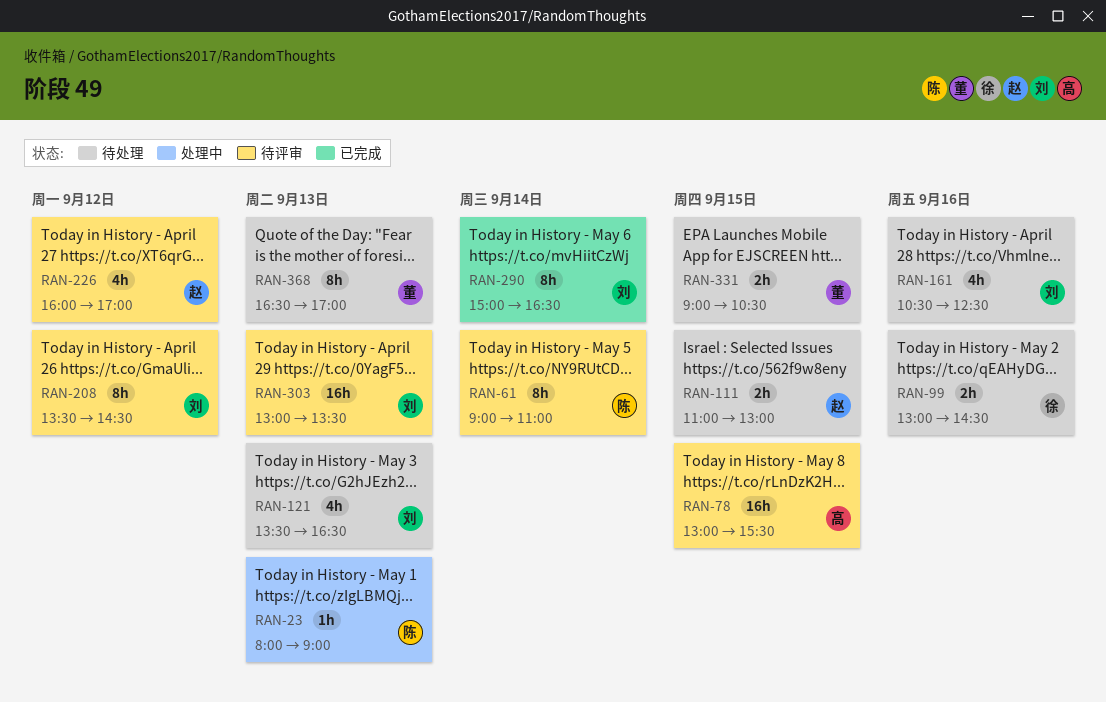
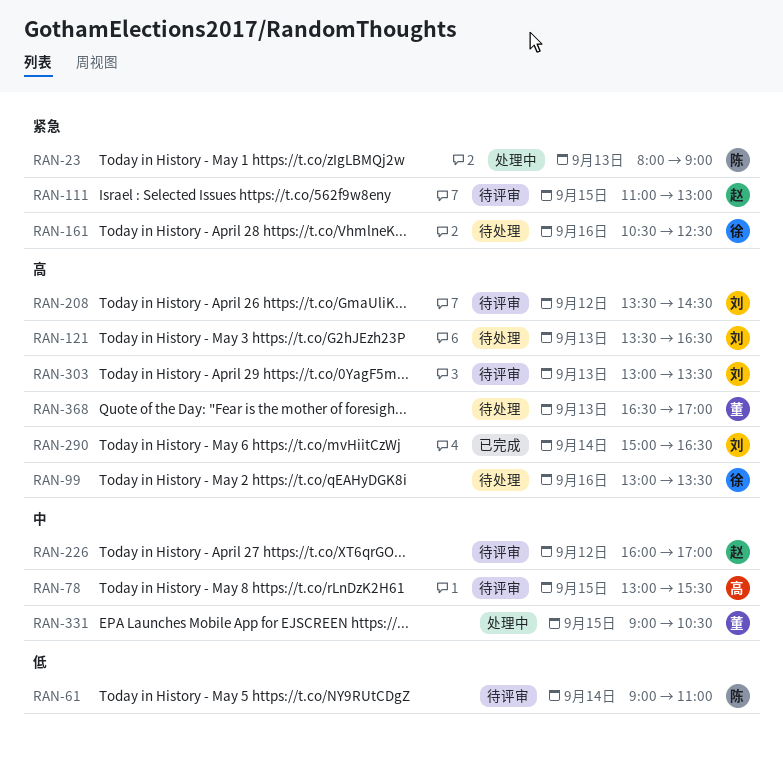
RAN-99, ends: 14:30 -> 13:30
RAN-111, status: 待处理 -> 待评审
RAN-161, owner: 刘 -> 徐
RAN-331, status: 待处理 -> 处理中

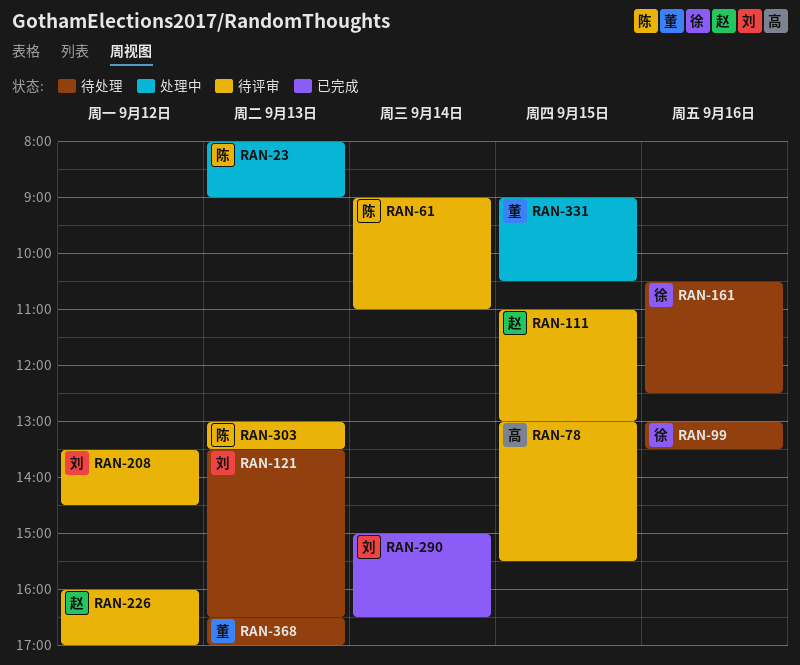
RAN-303, owner: 刘 -> 陈

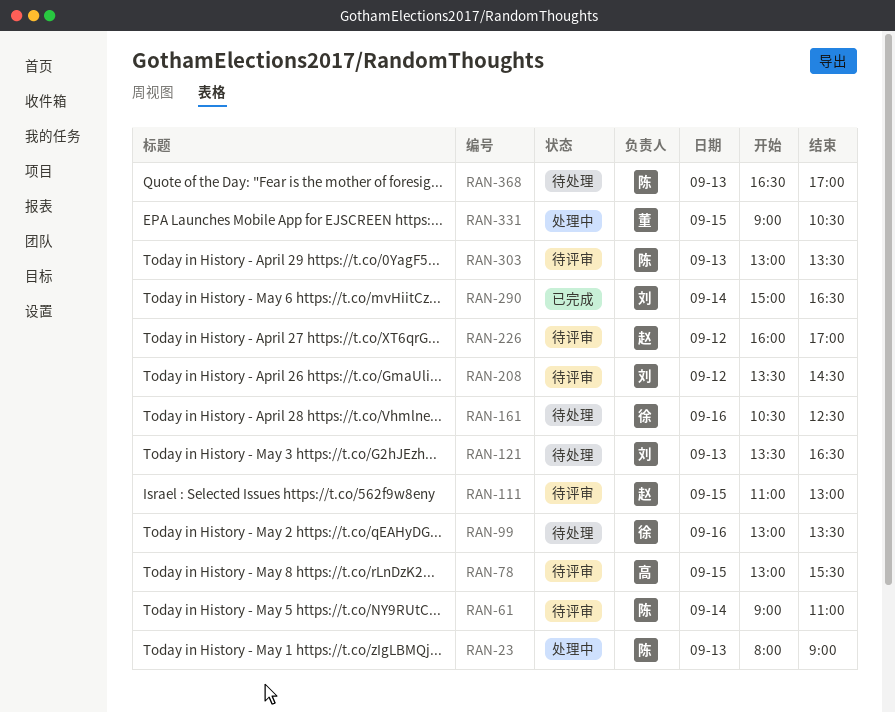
RAN-368, owner: 董 -> 陈

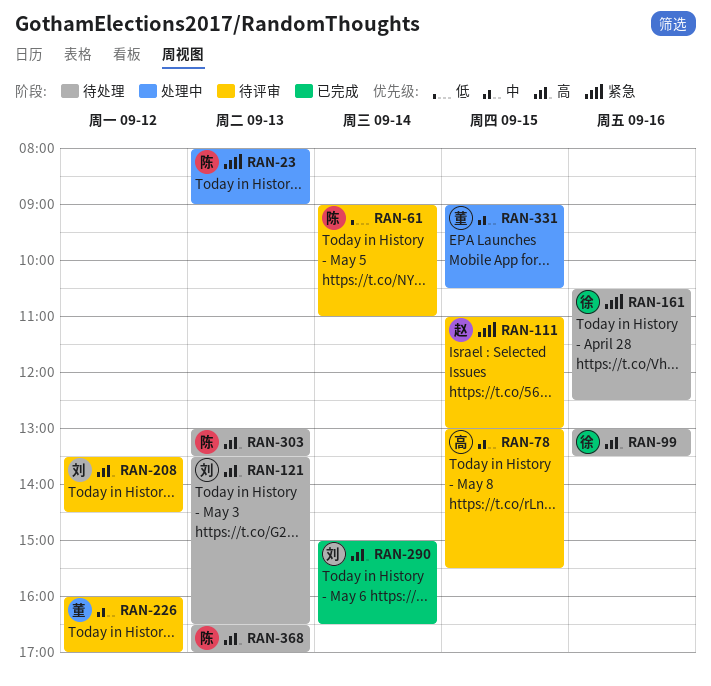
RAN-226, owner: 赵 -> 董
RAN-303, status: 待评审 -> 待处理

